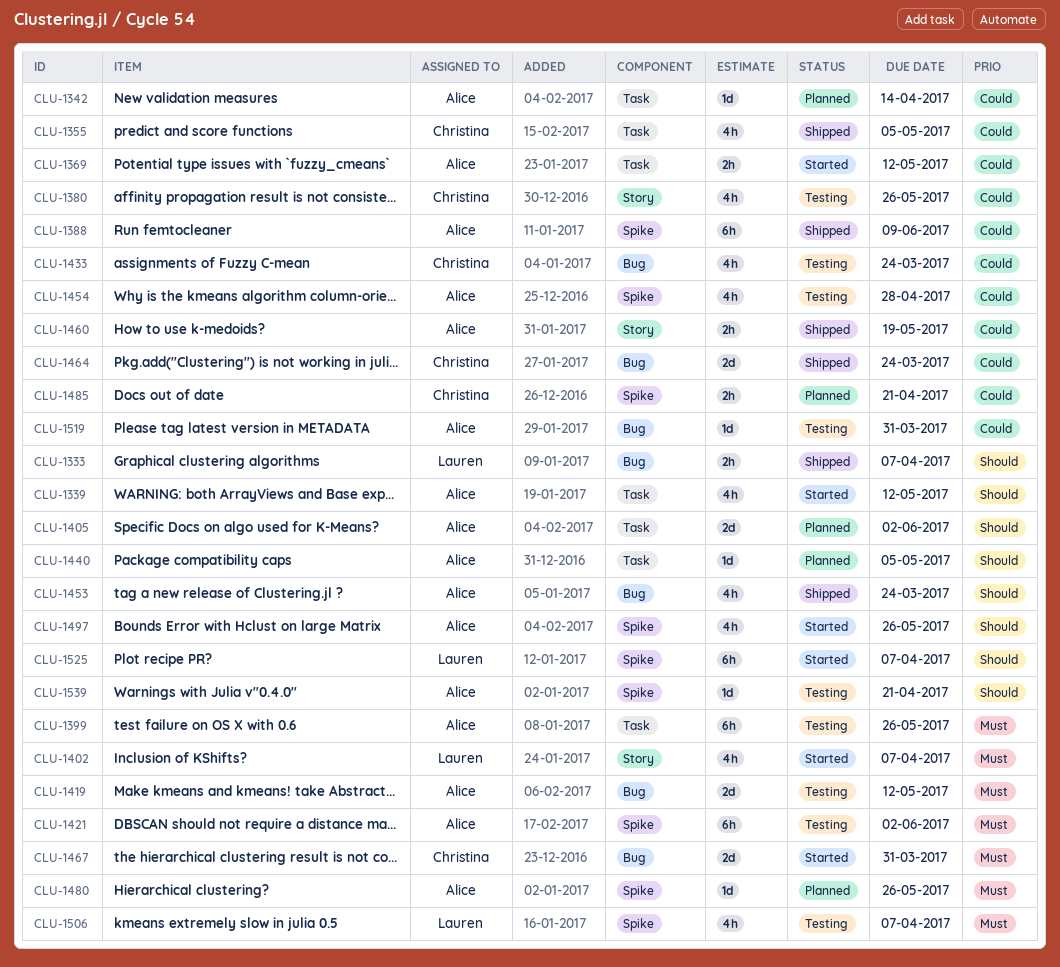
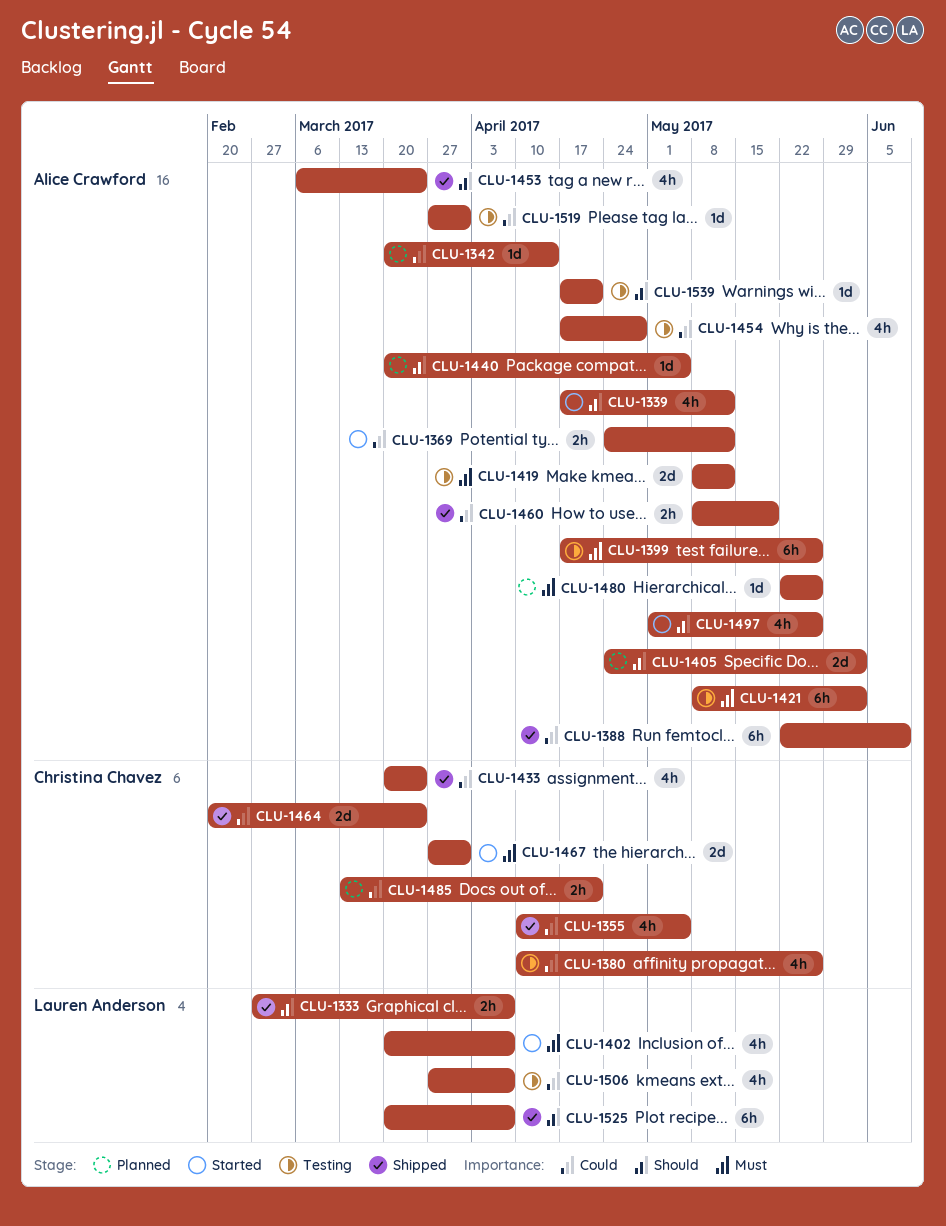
CLU-1433, status: Testing -> Shipped
CLU-1506, priority: Must -> Could
CLU-1525, status: Started -> Shipped

